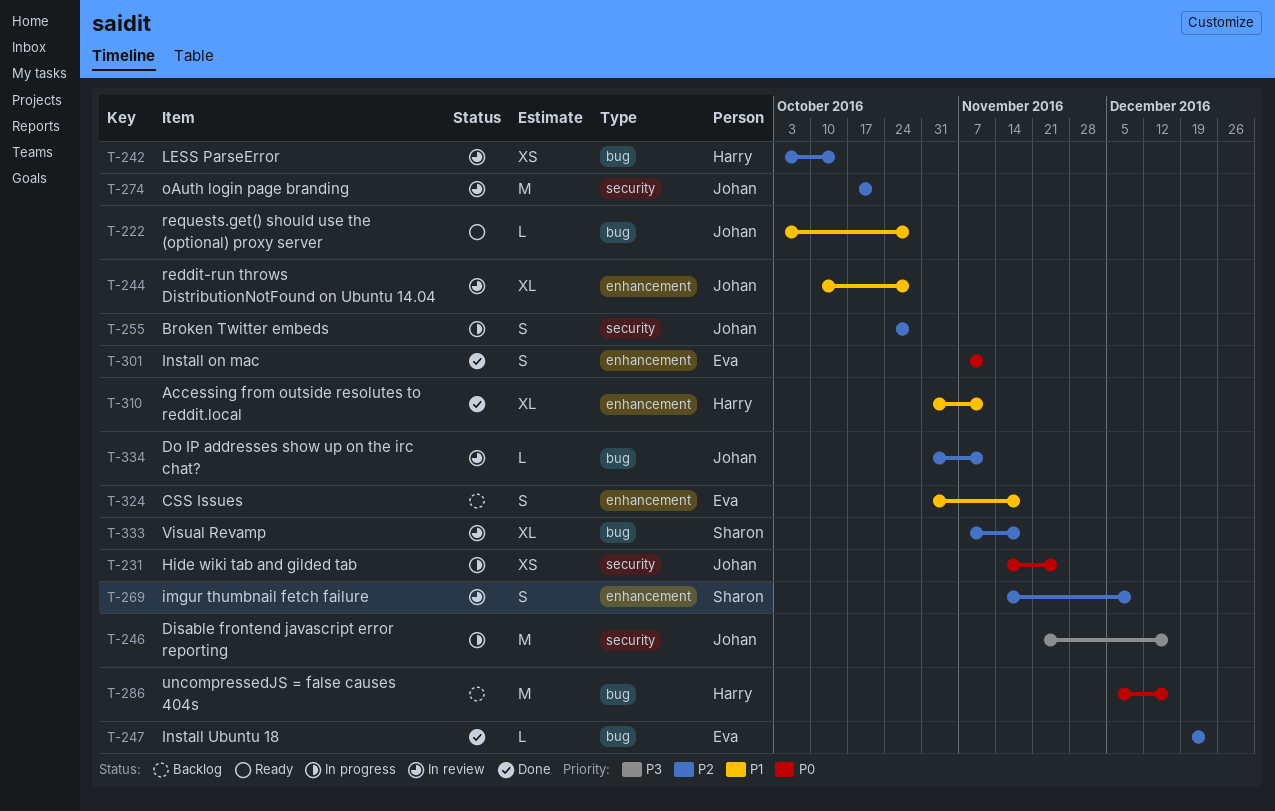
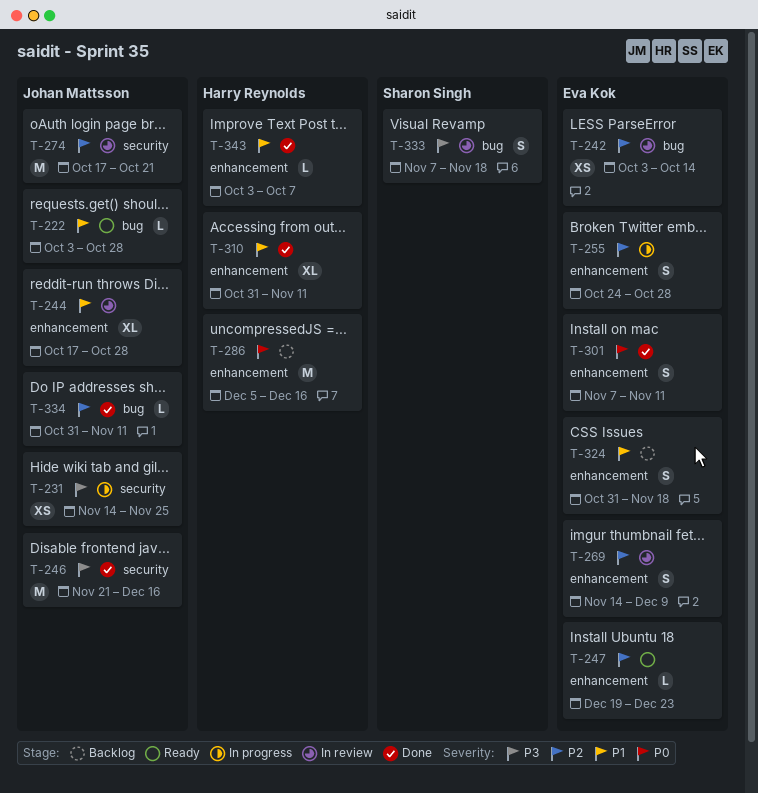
T-231, priority: P0 -> P3
T-242, owner: Harry Reynolds -> Eva Kok
T-244, start: Oct 10 -> Oct 17
T-246, status: In progress -> Done
T-247, status: Done -> Ready
T-247, label: bug -> enhancement
T-255, owner: Johan Mattsson -> Eva Kok
T-255, label: security -> enhancement
T-269, owner: Sharon Singh -> Eva Kok
T-286, label: bug -> enhancement
T-333, priority: P2 -> P3
T-333, estimate: XL -> S
T-334, status: In review -> Done
T-343: none -> present

